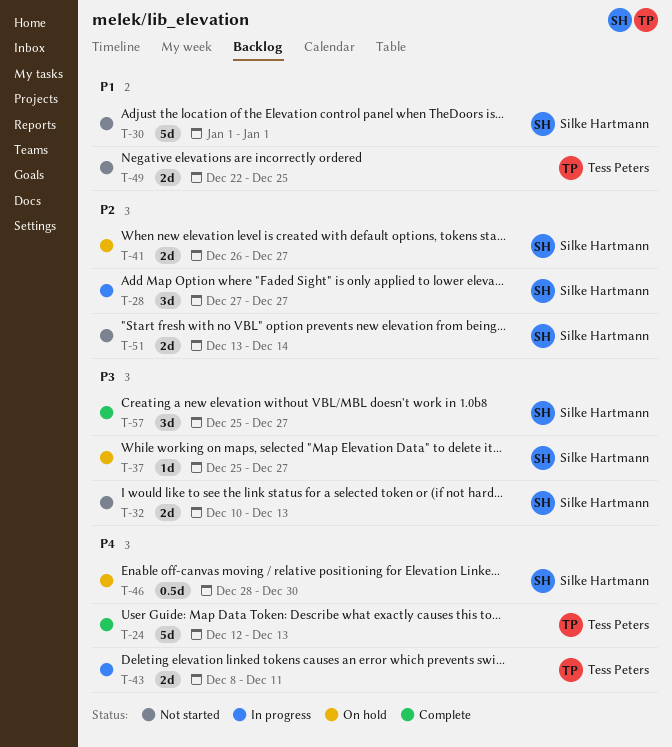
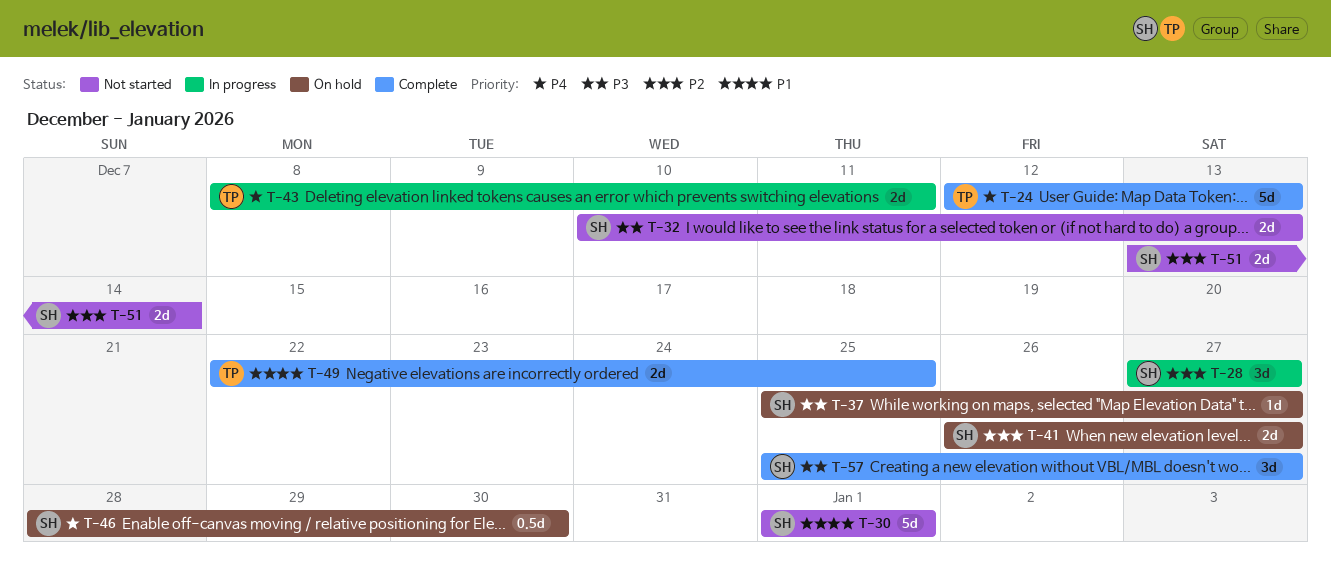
T-49, status: Not started -> Complete

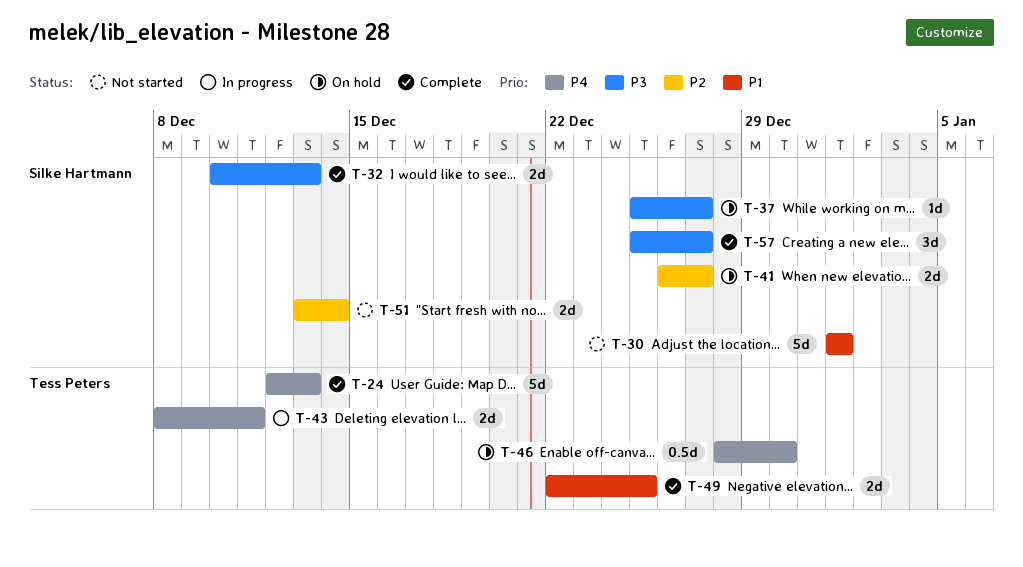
T-28: present -> none
T-32, status: Not started -> Complete
T-46, owner: Silke Hartmann -> Tess Peters

